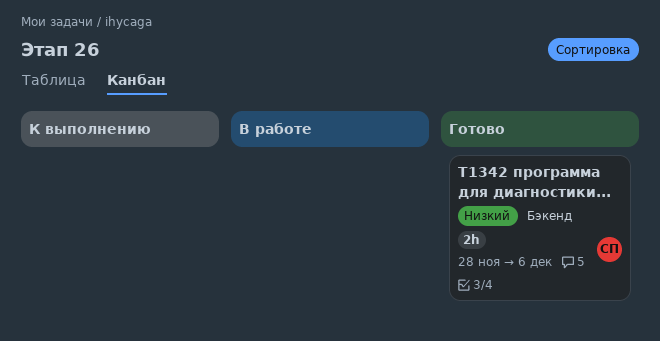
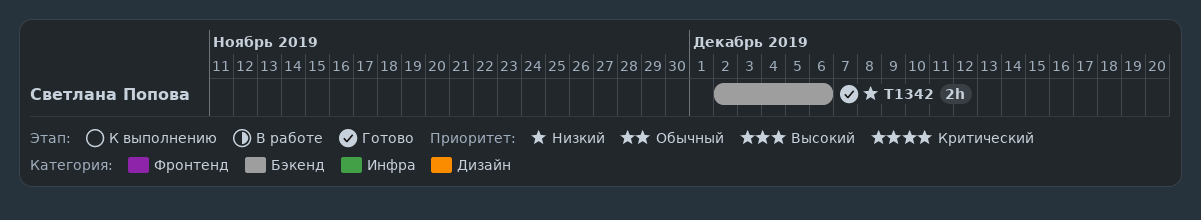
T1342, start: Nov 28 -> Dec 2

